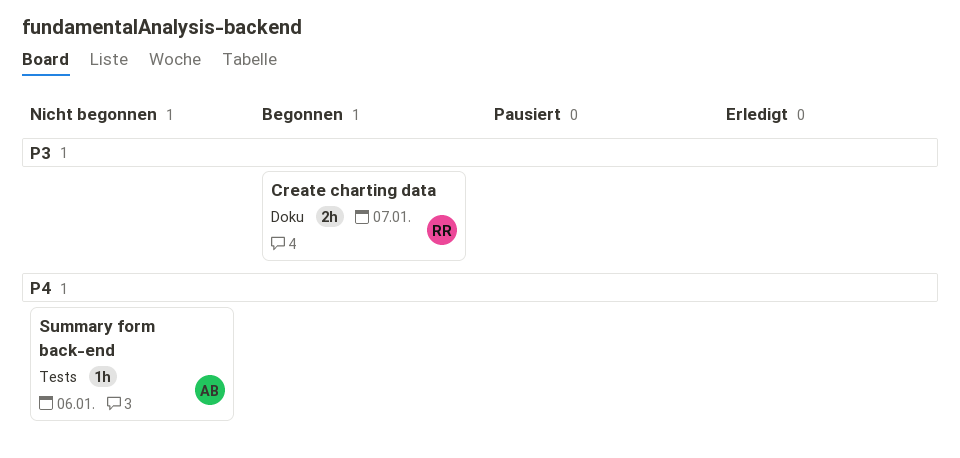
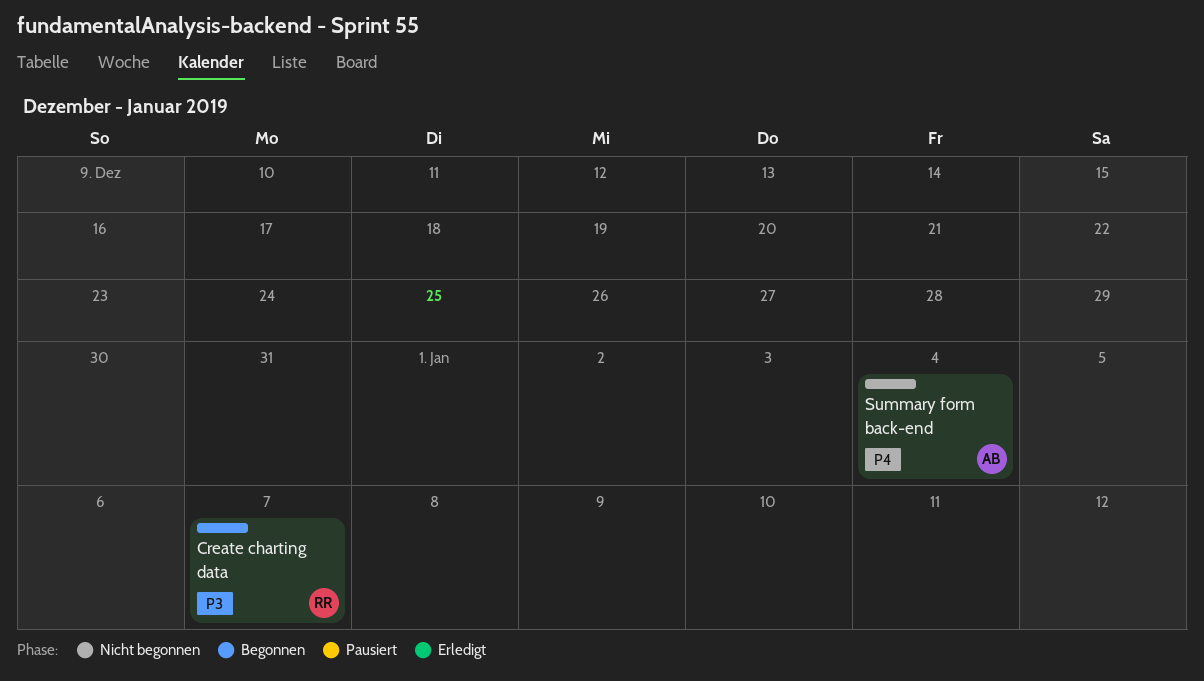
Summary form back-end, due: Jan 6 -> Jan 4

